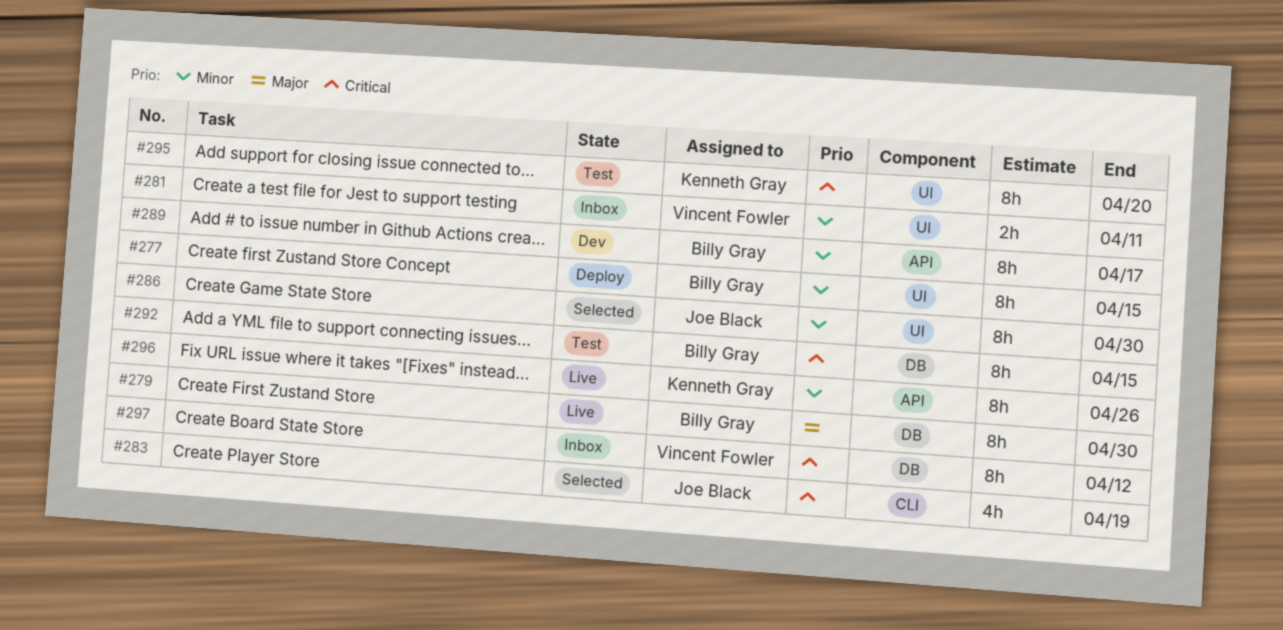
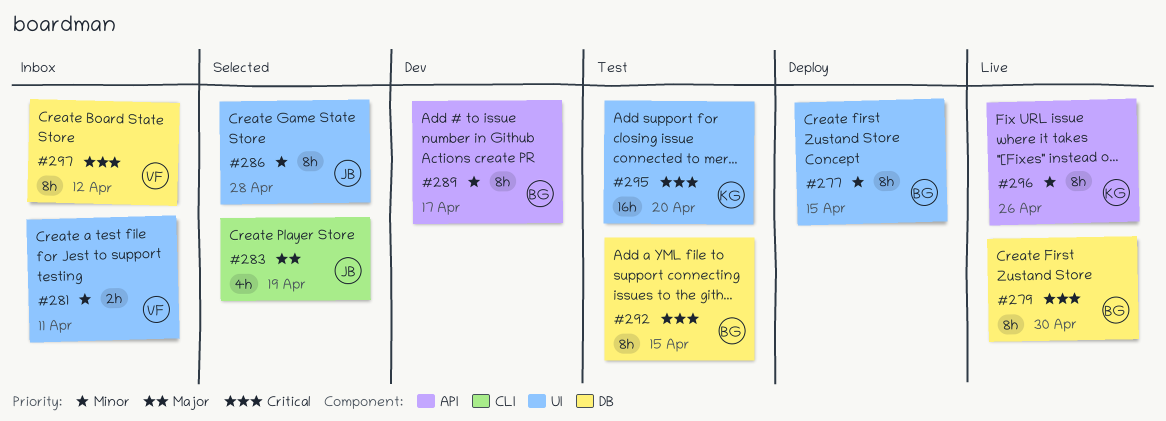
#279, priority: Major -> Critical
#283, priority: Critical -> Major
#286, due: Apr 30 -> Apr 28
#295, estimate: 8h -> 16h

